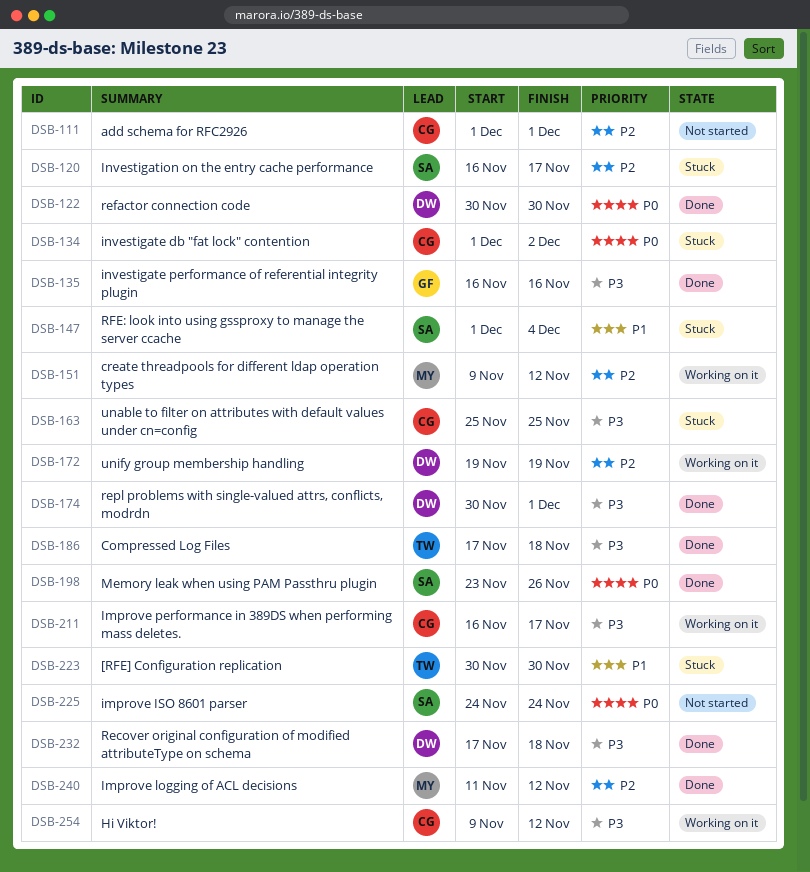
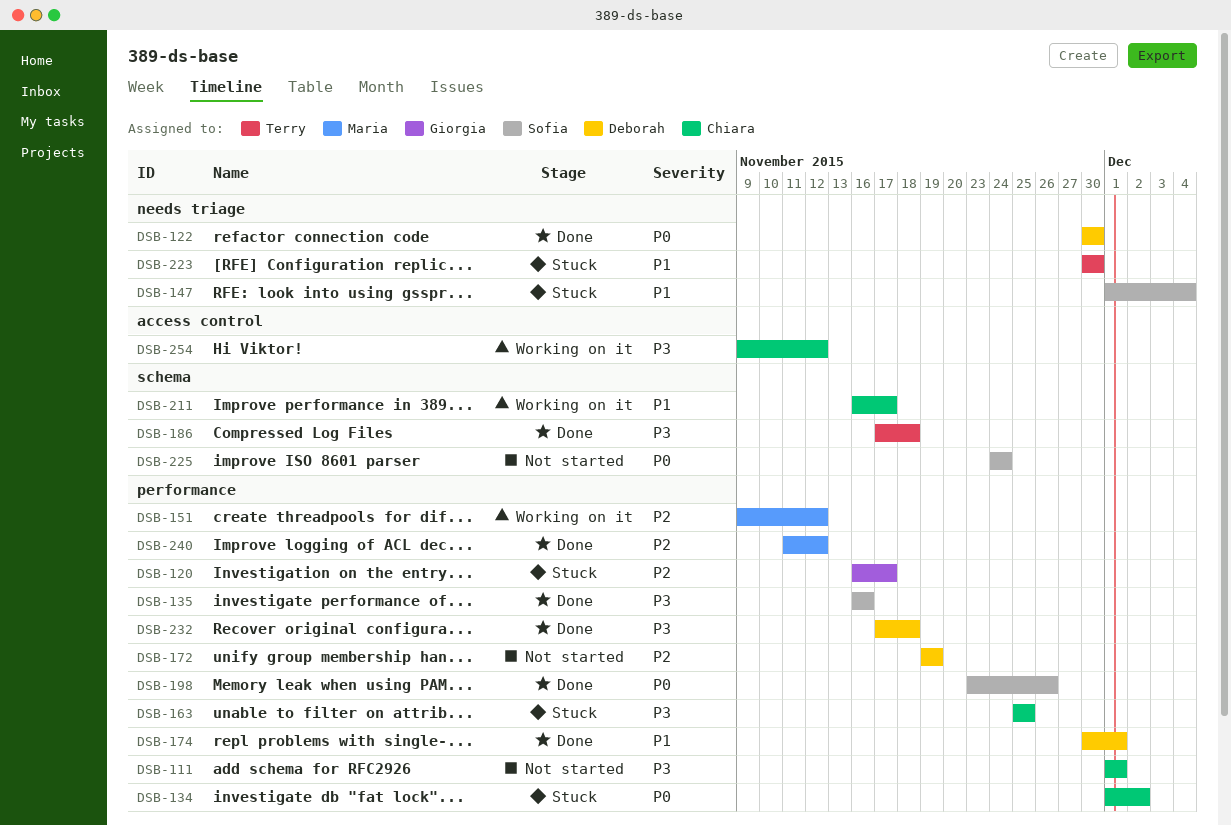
DSB-111, priority: P2 -> P3
DSB-120, owner: Sofia -> Giorgia
DSB-135, owner: Giorgia -> Sofia
DSB-172, status: Working on it -> Not started
DSB-174, priority: P3 -> P1
DSB-211, priority: P3 -> P1

